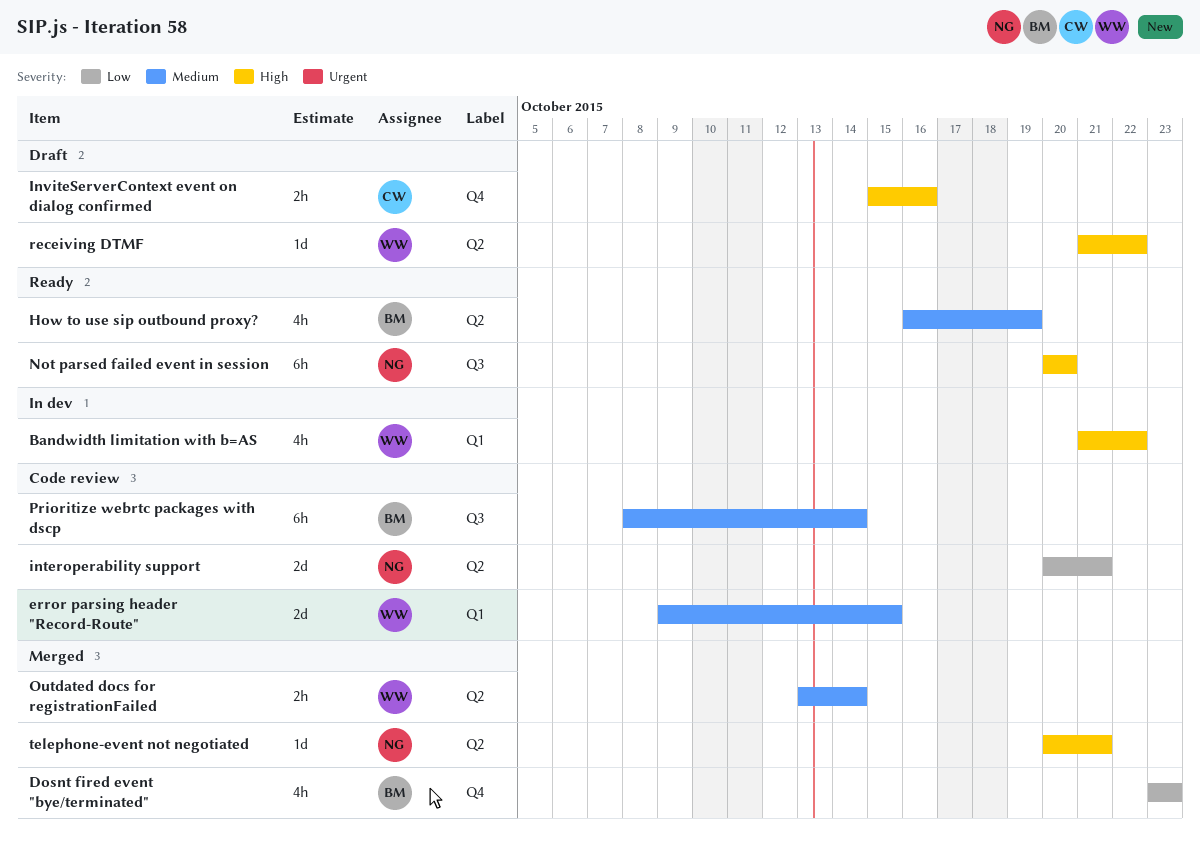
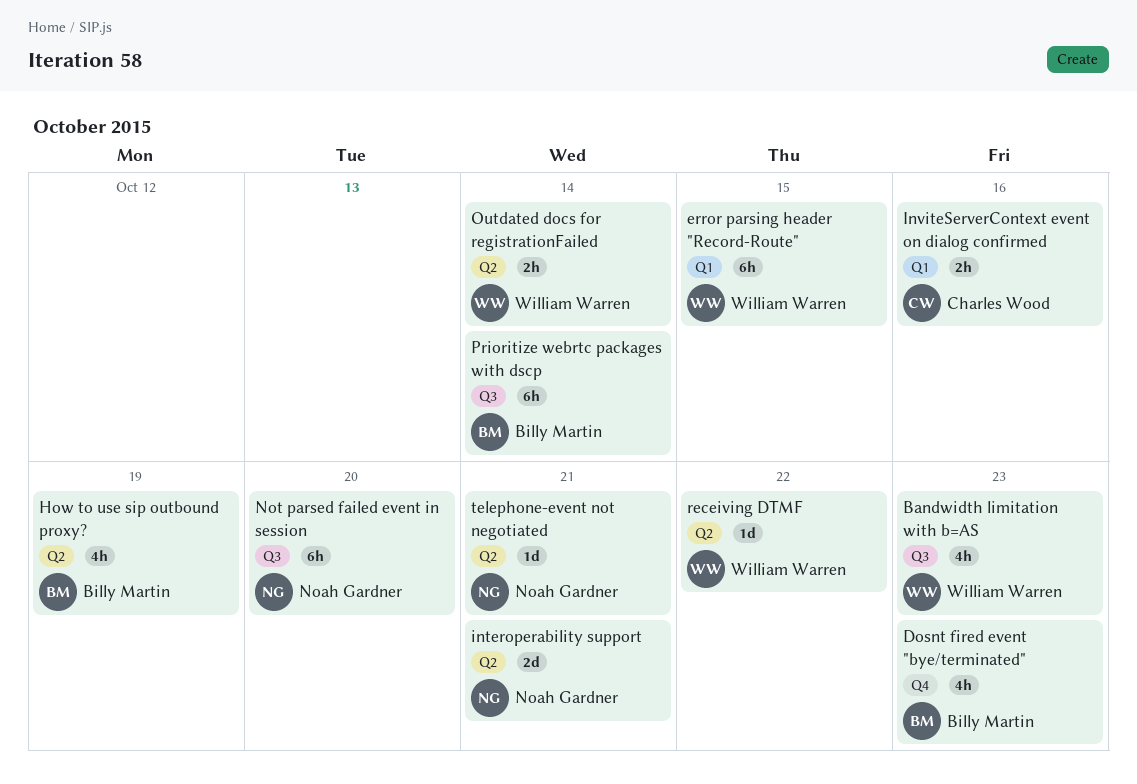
Bandwidth limitation with b=AS, label: Q1 -> Q3
Bandwidth limitation with b=AS, due: Oct 22 -> Oct 23
error parsing header "Record-Route", estimate: 2d -> 6h
InviteServerContext event on dialog confirmed, label: Q4 -> Q1

